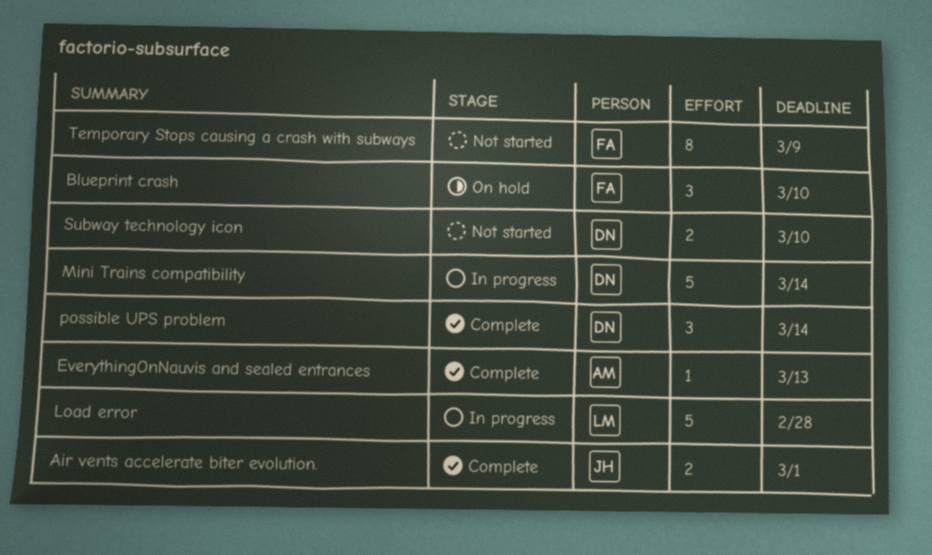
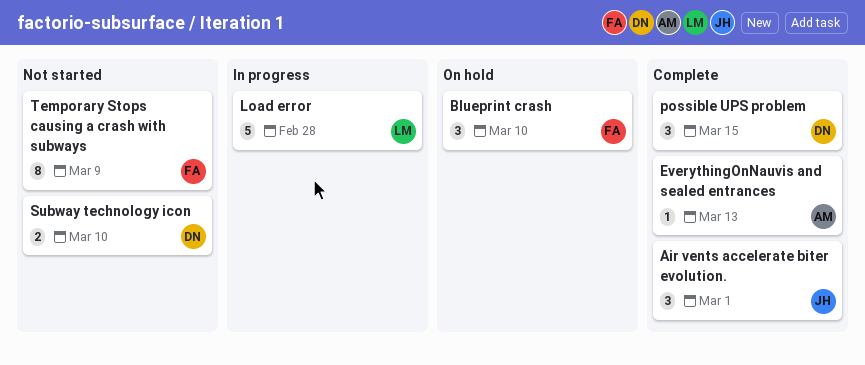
Air vents accelerate biter evolution., estimate: 2 -> 3
Mini Trains compatibility: present -> none
possible UPS problem, due: Mar 14 -> Mar 15

